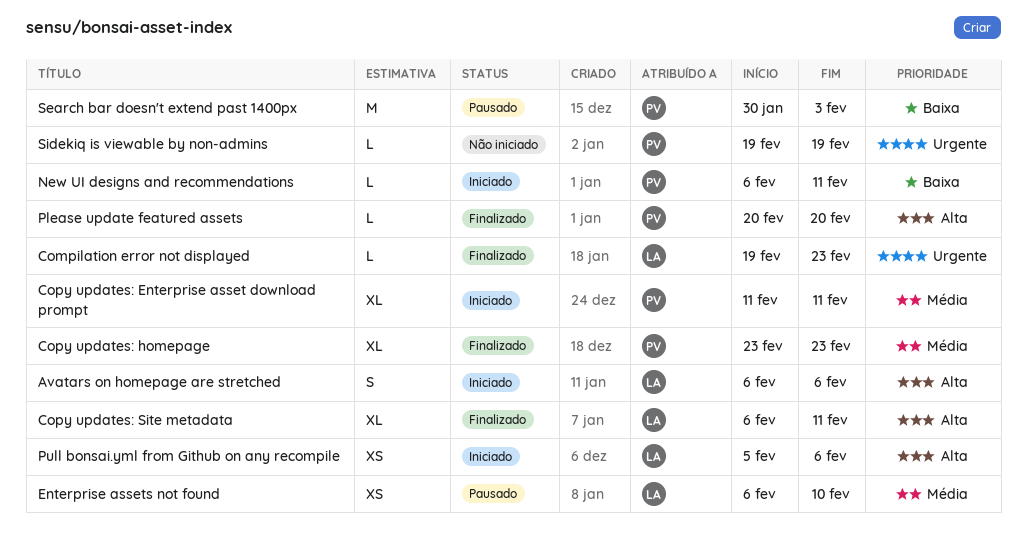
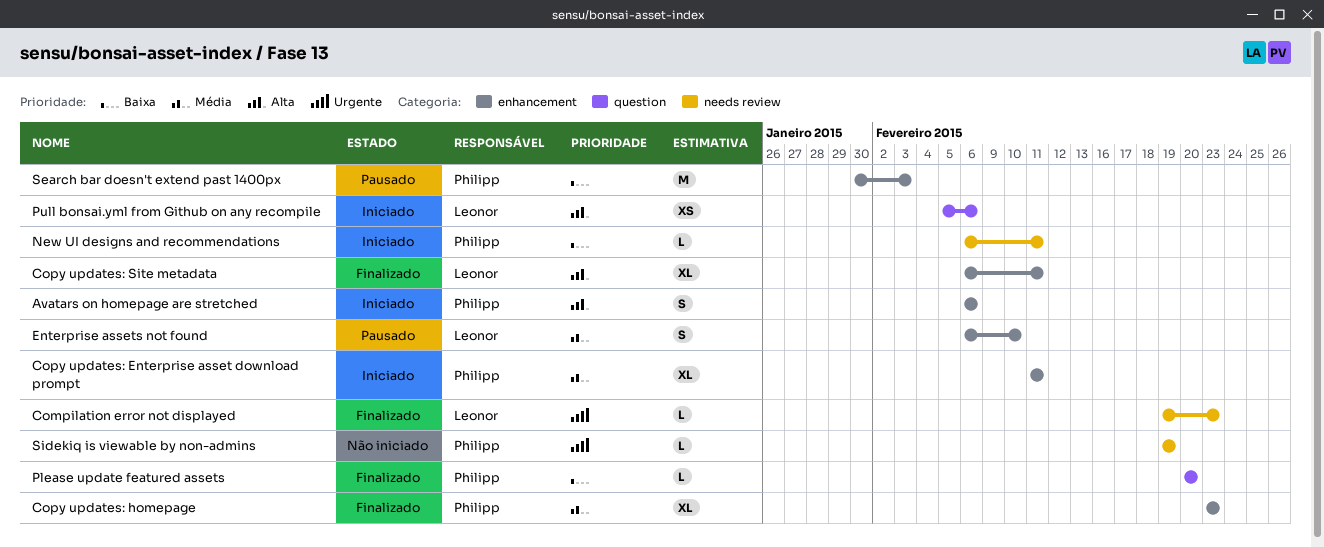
Avatars on homepage are stretched, owner: Leonor -> Philipp
Enterprise assets not found, estimate: XS -> S
Please update featured assets, priority: Alta -> Baixa

